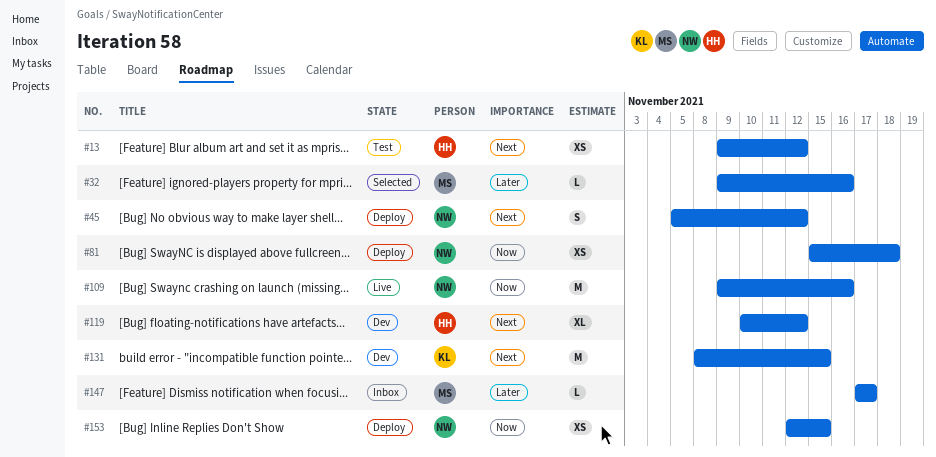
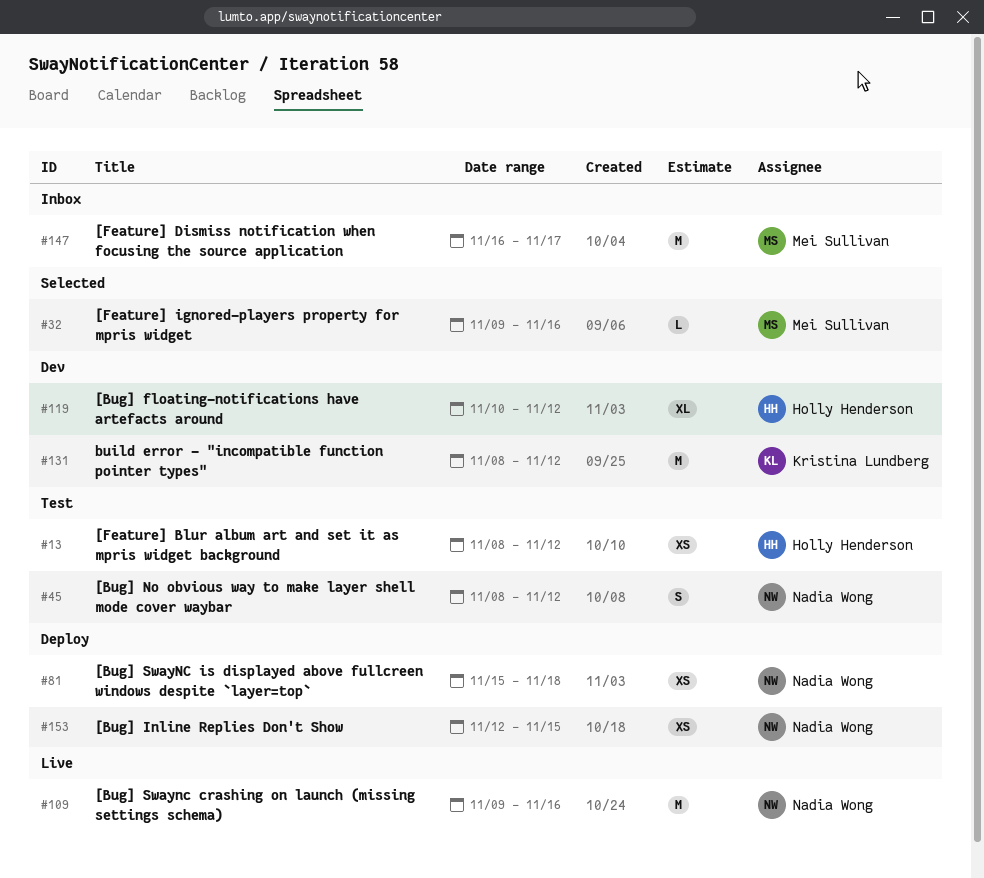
#13, start: Nov 9 -> Nov 8
#45, status: Deploy -> Test
#45, start: Nov 5 -> Nov 8
#131, due: Nov 15 -> Nov 12
#147, estimate: L -> M
#147, start: Nov 17 -> Nov 16

